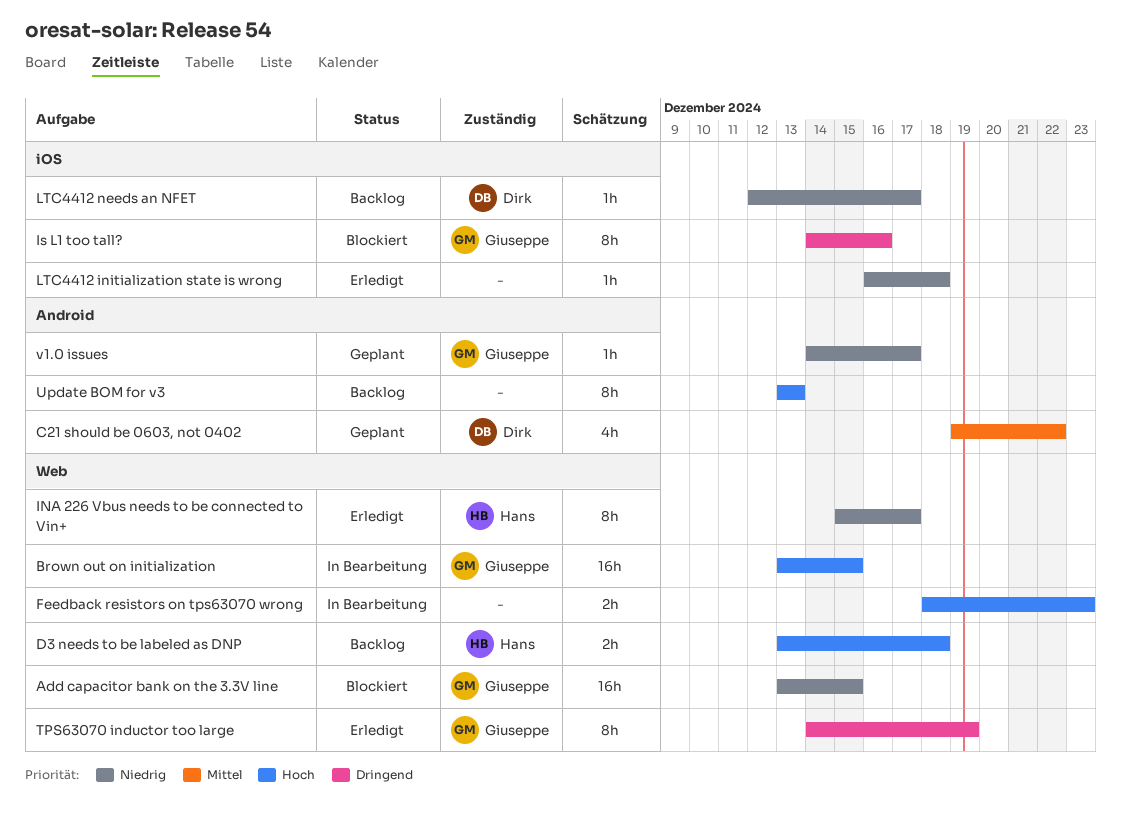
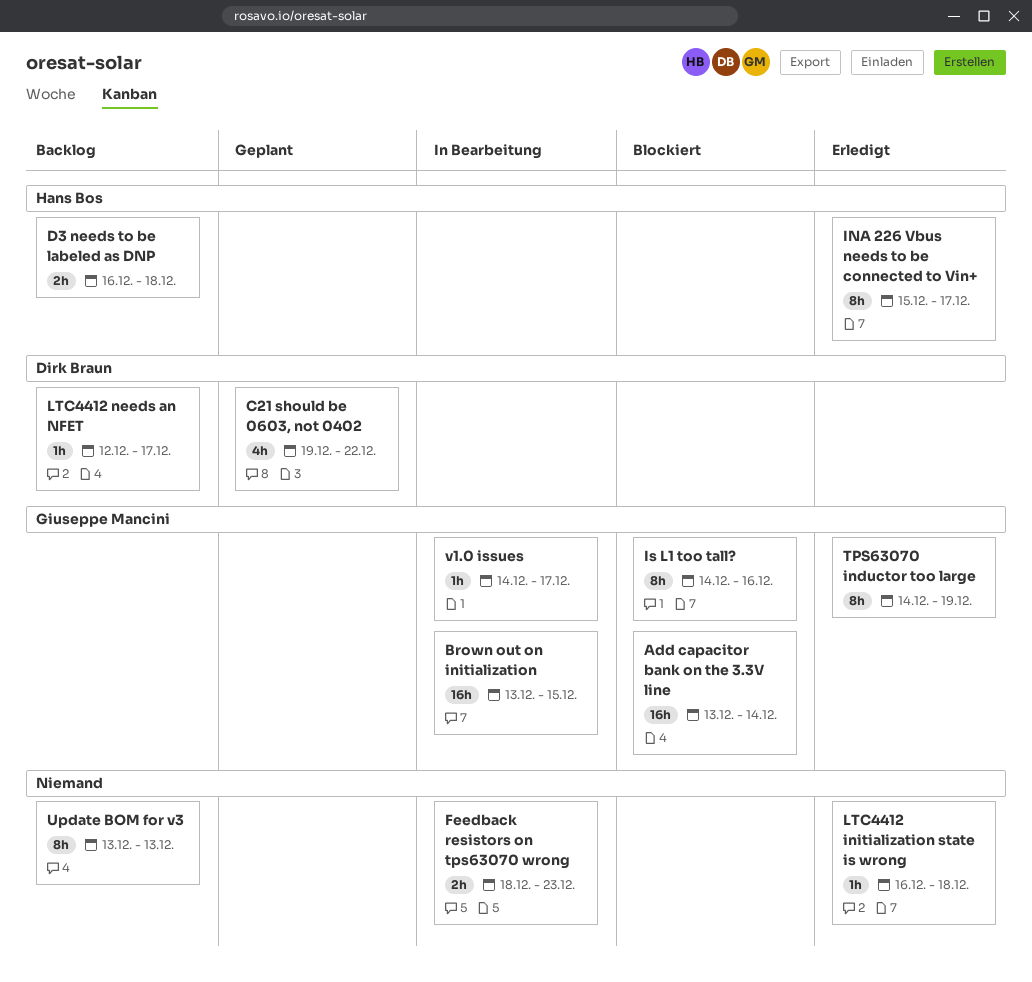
Add capacitor bank on the 3.3V line, due: Dec 15 -> Dec 14
D3 needs to be labeled as DNP, start: Dec 13 -> Dec 16
v1.0 issues, status: Geplant -> In Bearbeitung

